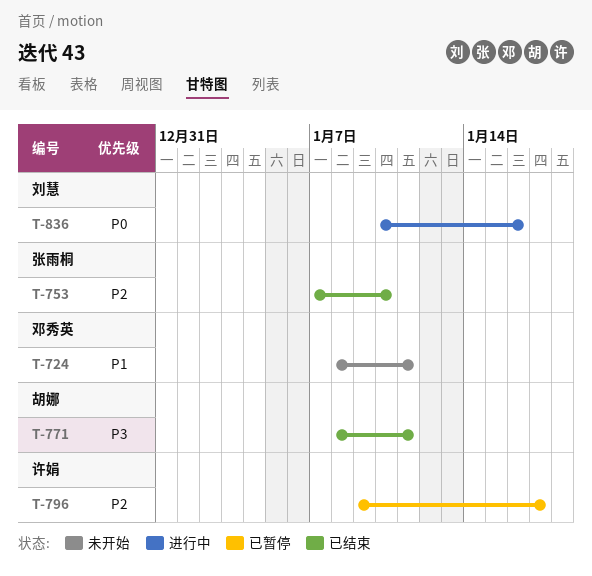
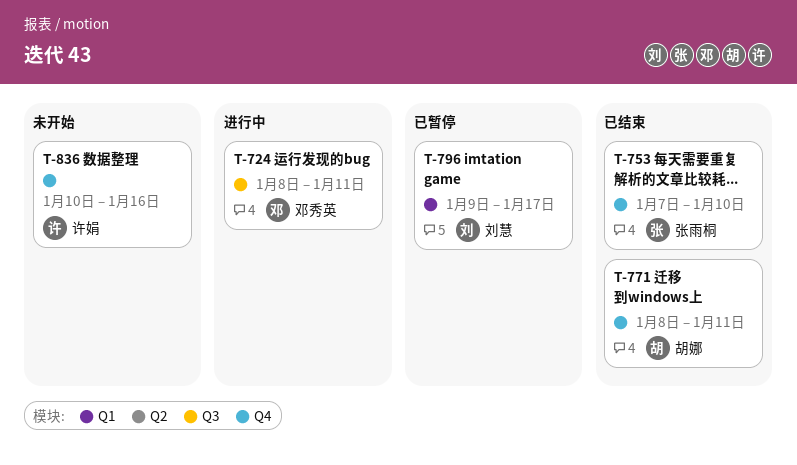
T-724, status: 未开始 -> 进行中
T-796, owner: 许娟 -> 刘慧
T-836, status: 进行中 -> 未开始
T-836, owner: 刘慧 -> 许娟

